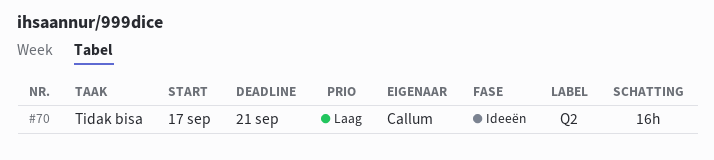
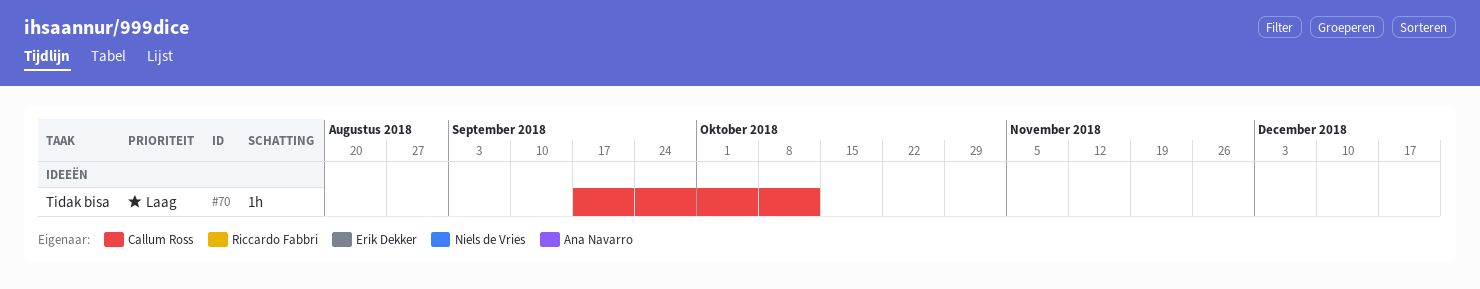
#70, estimate: 16h -> 1h
#70, due: Sep 21 -> Oct 12

